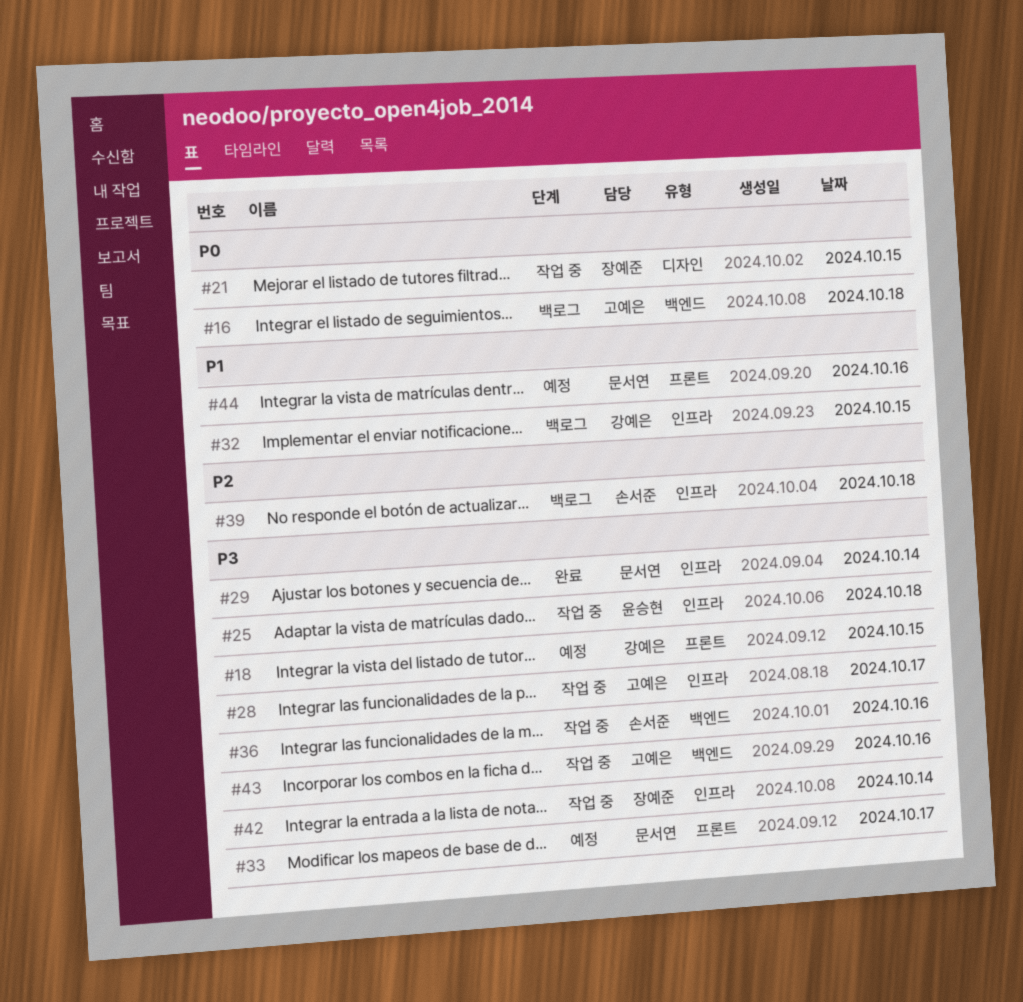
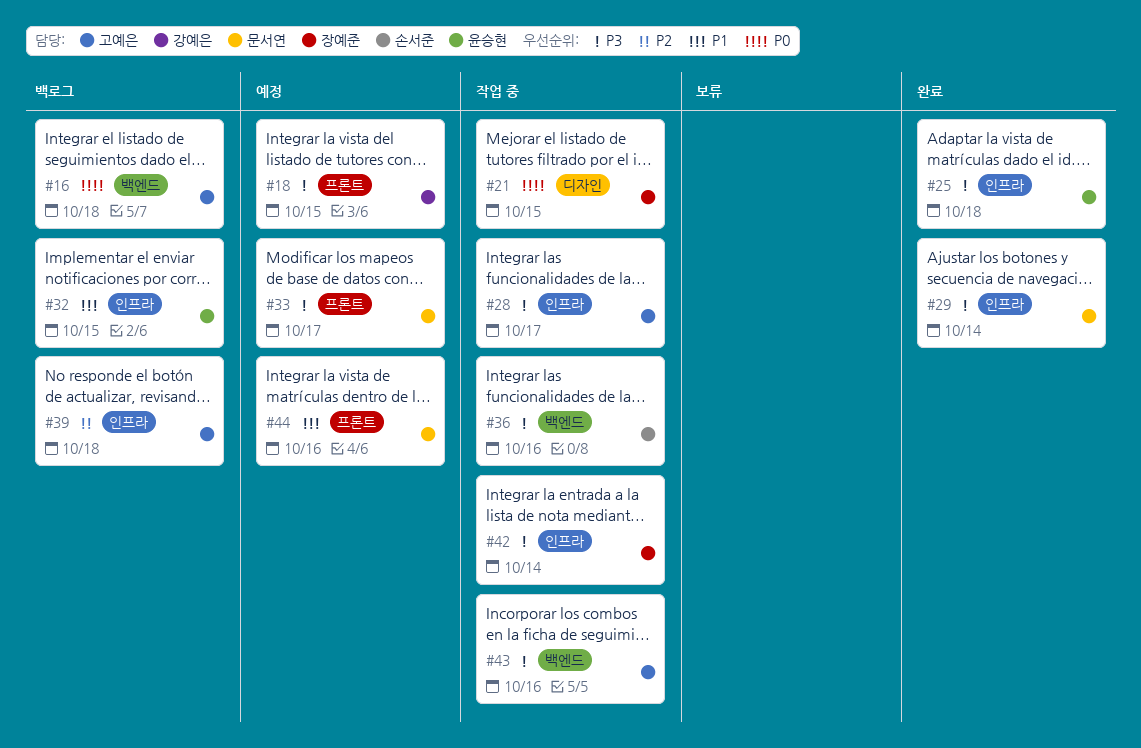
#25, status: 작업 중 -> 완료
#32, owner: 강예은 -> 윤승현
#39, owner: 손서준 -> 고예은

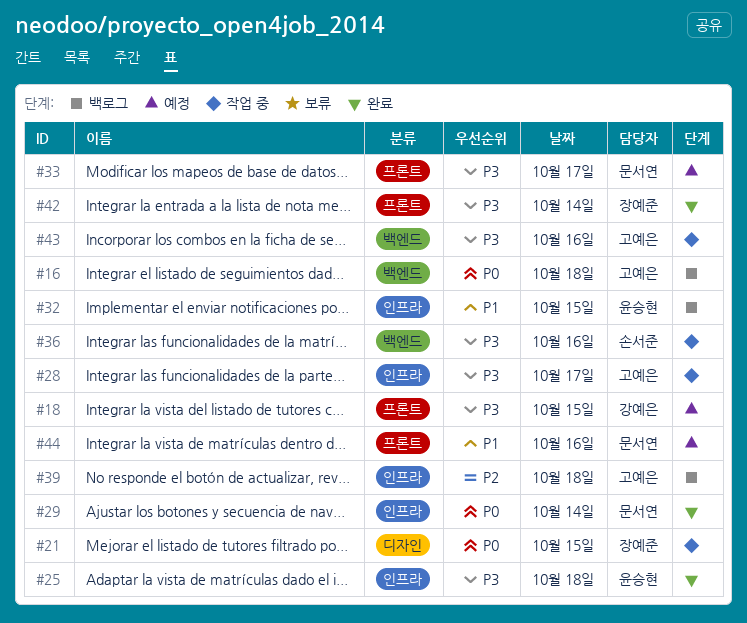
#29, priority: P3 -> P0
#42, status: 작업 중 -> 완료
#42, label: 인프라 -> 프론트

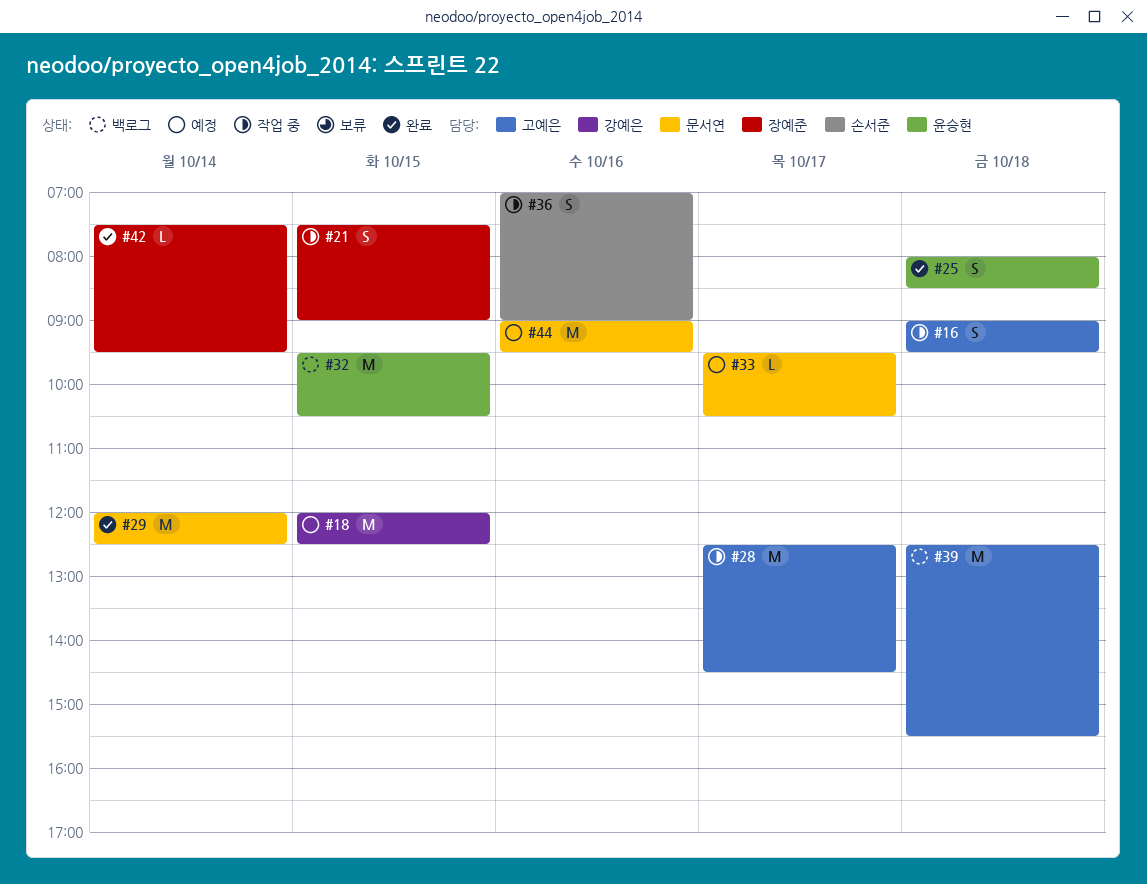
#16, status: 백로그 -> 작업 중
#43: present -> none

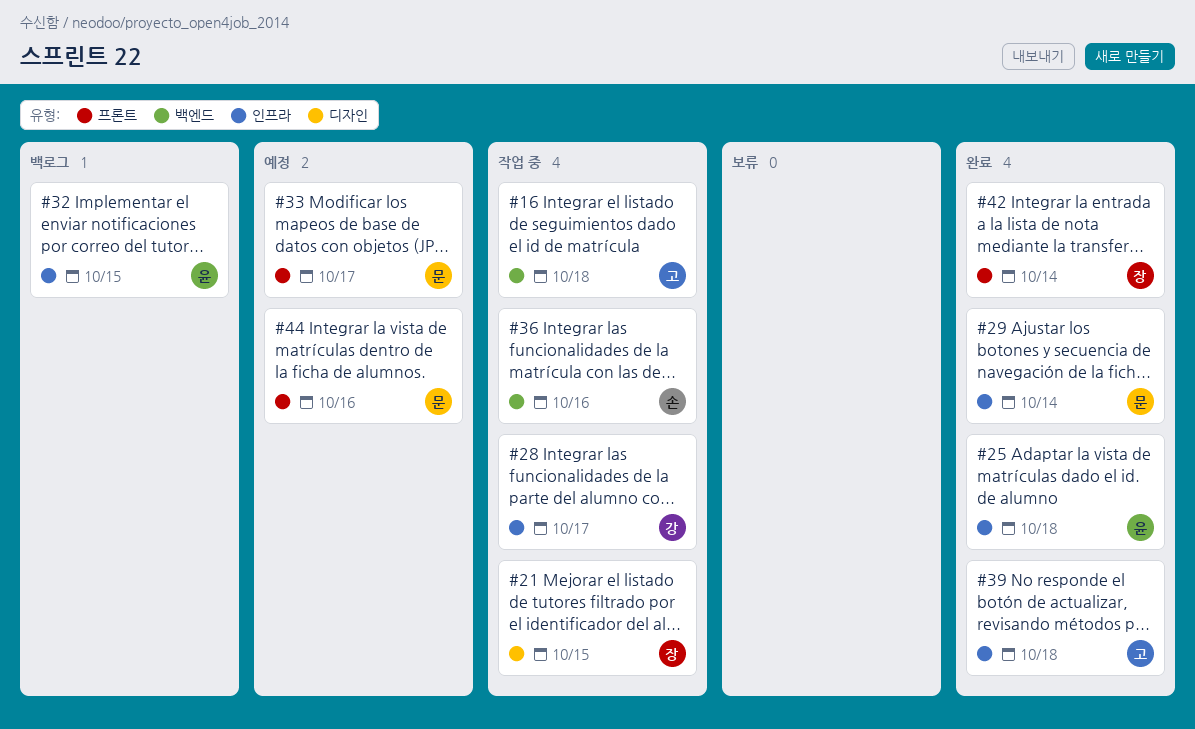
#18: present -> none
#28, owner: 고예은 -> 강예은
#39, status: 백로그 -> 완료

